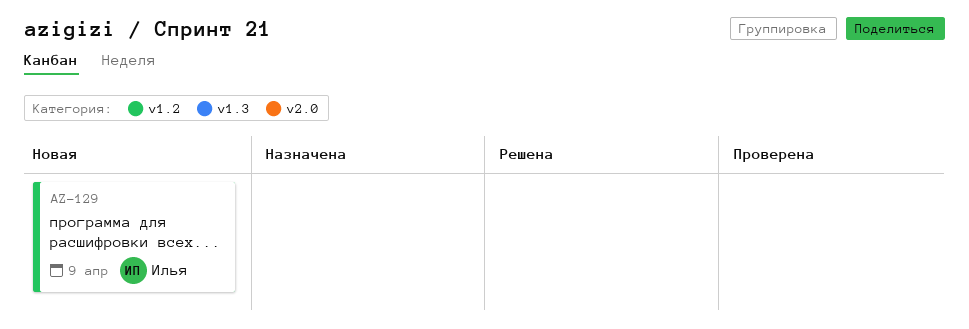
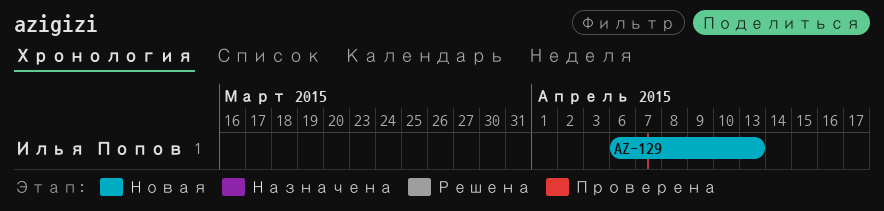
AZ-129, due: Apr 9 -> Apr 13

